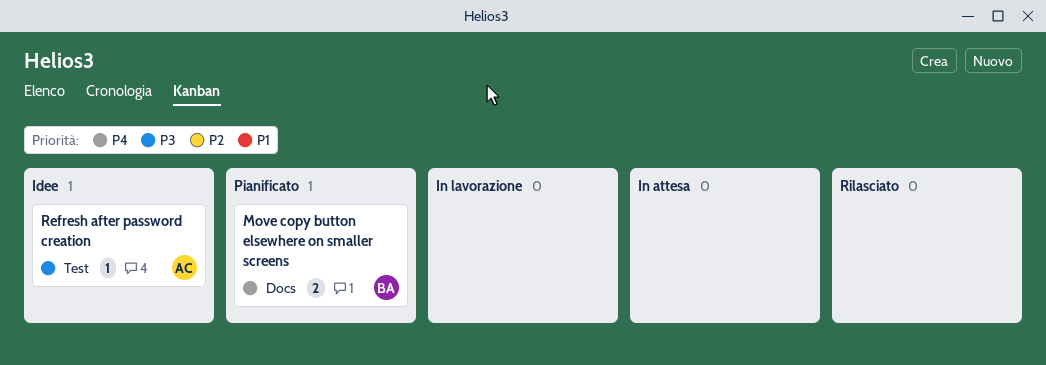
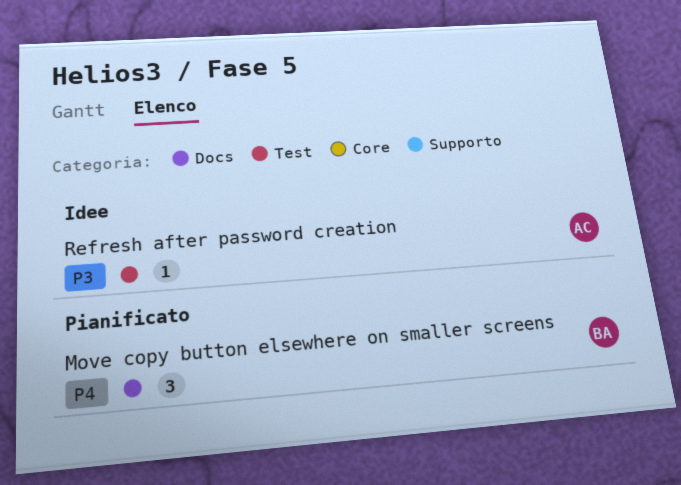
Move copy button elsewhere on smaller screens, estimate: 2 -> 3

